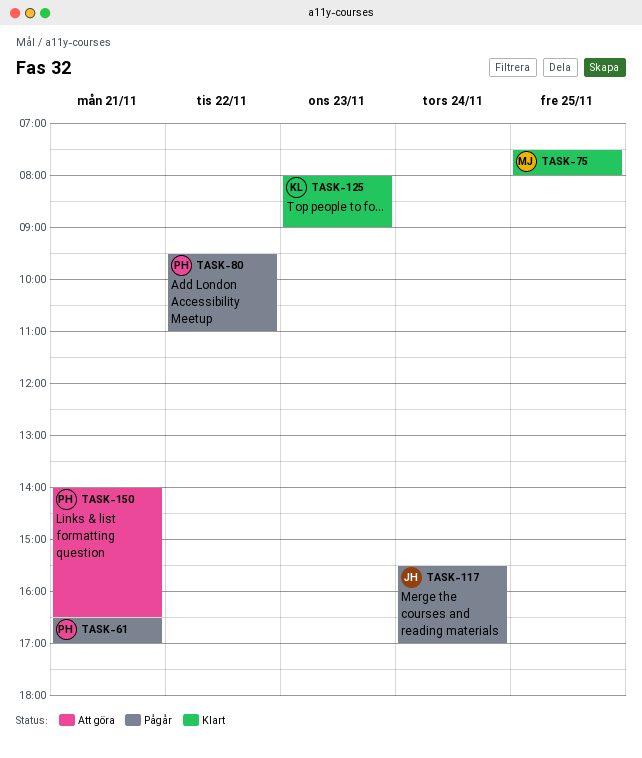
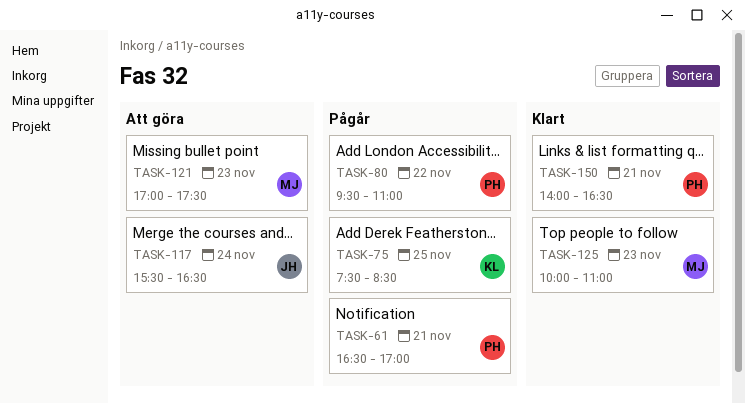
TASK-75, status: Klart -> Pågår
TASK-75, owner: MJ -> KL
TASK-75, ends: 08:00 -> 08:30
TASK-117, status: Pågår -> Att göra
TASK-117, ends: 17:00 -> 16:30
TASK-121: none -> present
TASK-125, owner: KL -> MJ
TASK-125, begins: 08:00 -> 10:00
TASK-125, ends: 09:00 -> 11:00
TASK-150, status: Att göra -> Klart

